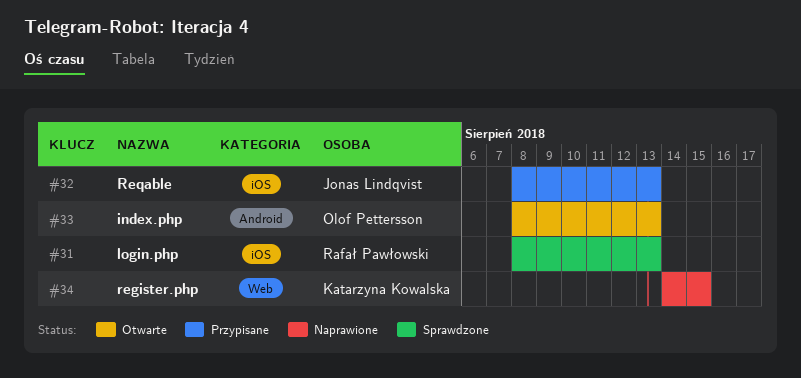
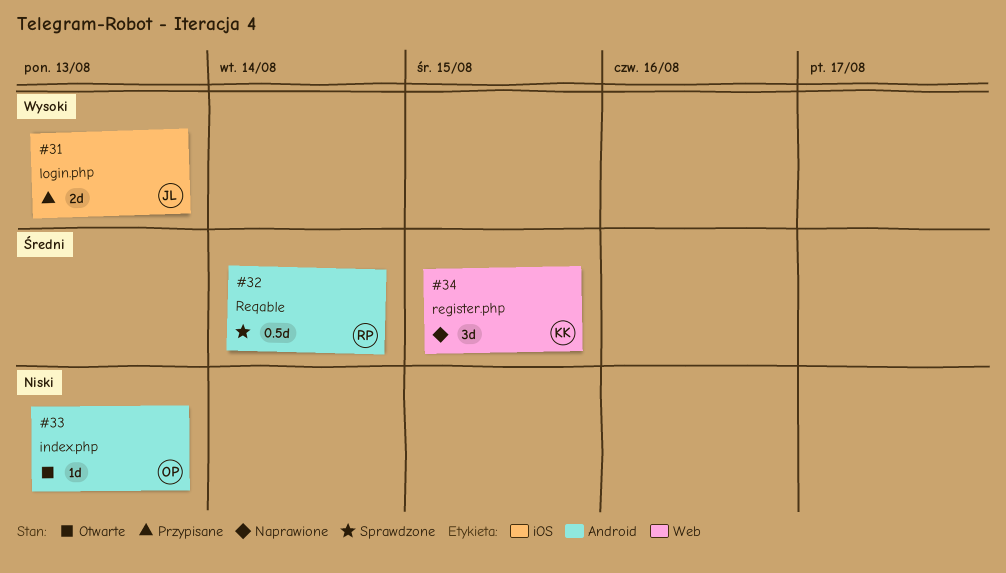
#31, status: Sprawdzone -> Przypisane
#31, owner: Rafał Pawłowski -> Jonas Lindqvist
#32, status: Przypisane -> Sprawdzone
#32, owner: Jonas Lindqvist -> Rafał Pawłowski
#32, label: iOS -> Android
#32, due: Aug 13 -> Aug 14

